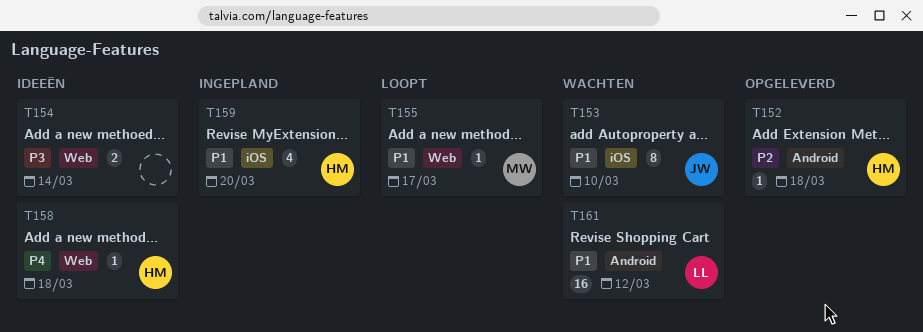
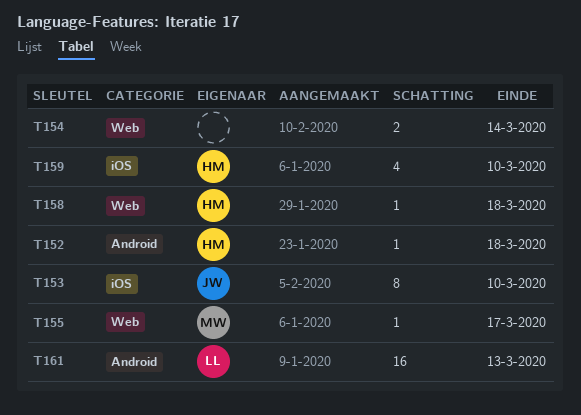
T159, due: Mar 20 -> Mar 10
T161, due: Mar 12 -> Mar 13

